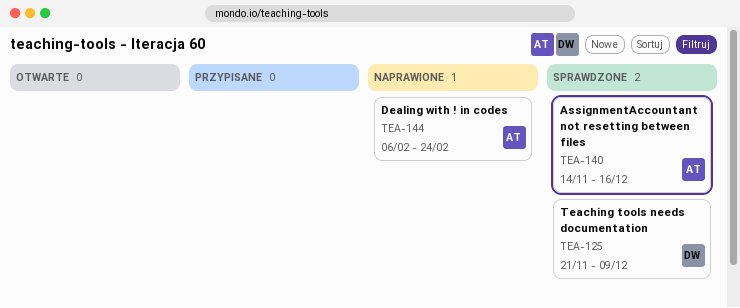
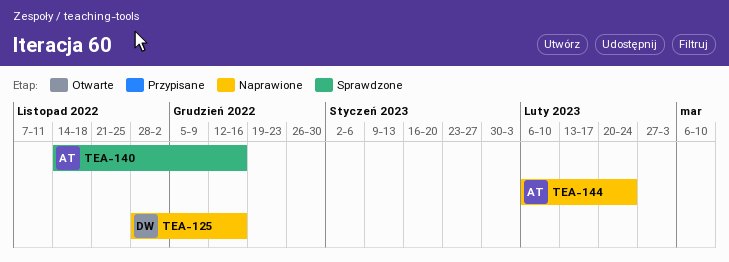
TEA-125, status: Sprawdzone -> Naprawione
TEA-125, start: Nov 21 -> Nov 28
TEA-125, due: Dec 9 -> Dec 16

